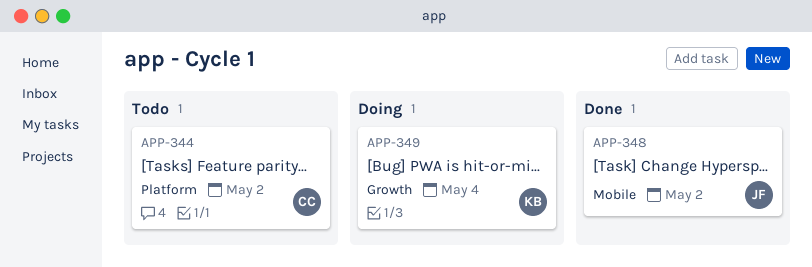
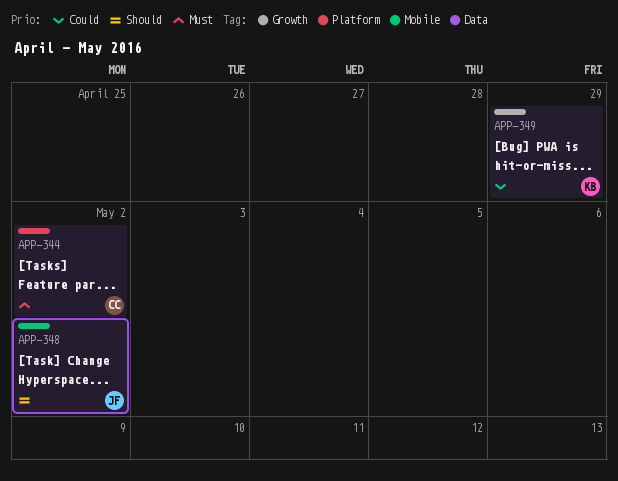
APP-349, due: May 4 -> Apr 29

